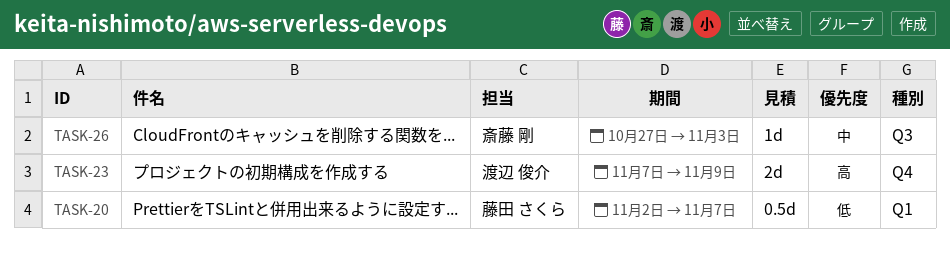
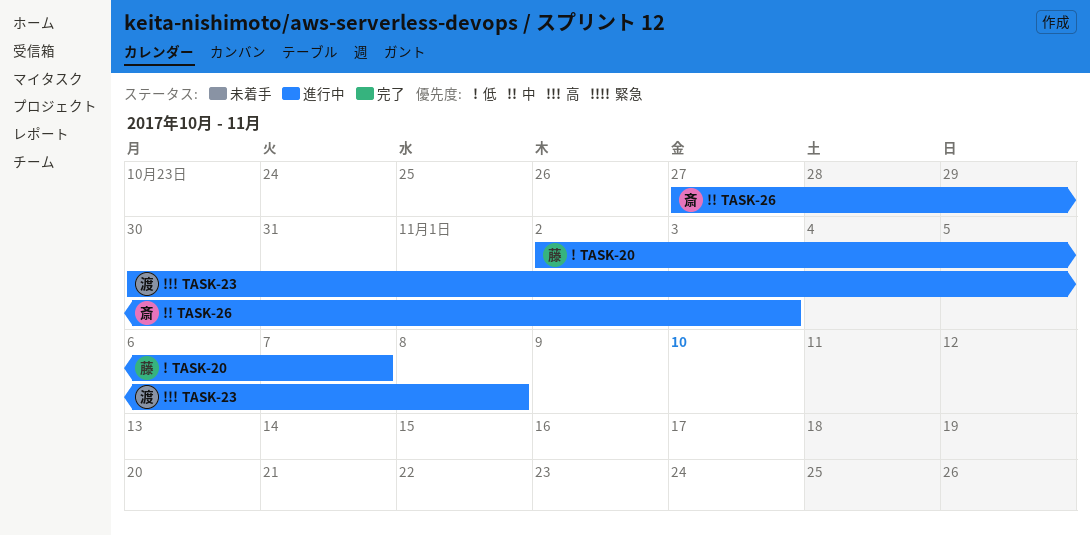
TASK-23, start: Nov 7 -> Oct 30
TASK-23, due: Nov 9 -> Nov 8

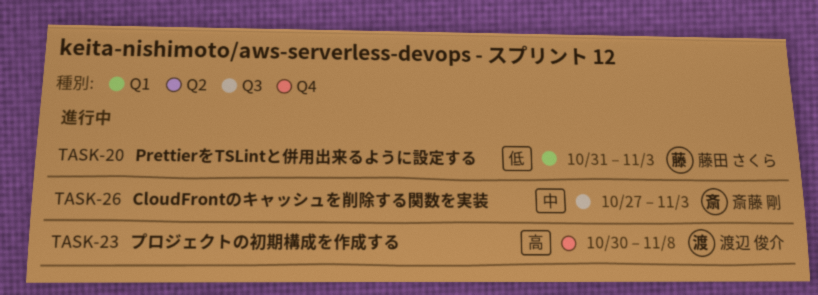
TASK-20, start: Nov 2 -> Oct 31
TASK-20, due: Nov 7 -> Nov 3

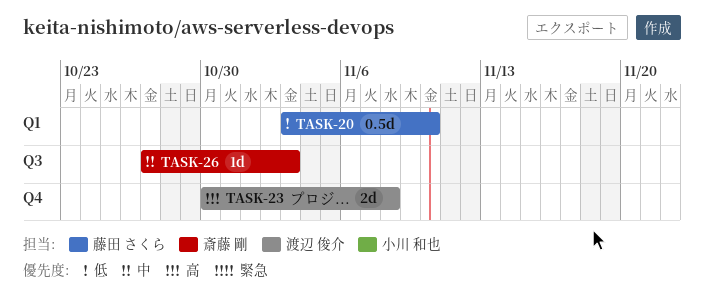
TASK-20, start: Oct 31 -> Nov 3
TASK-20, due: Nov 3 -> Nov 10

